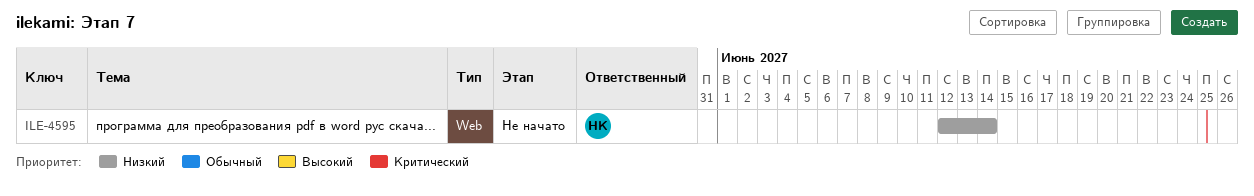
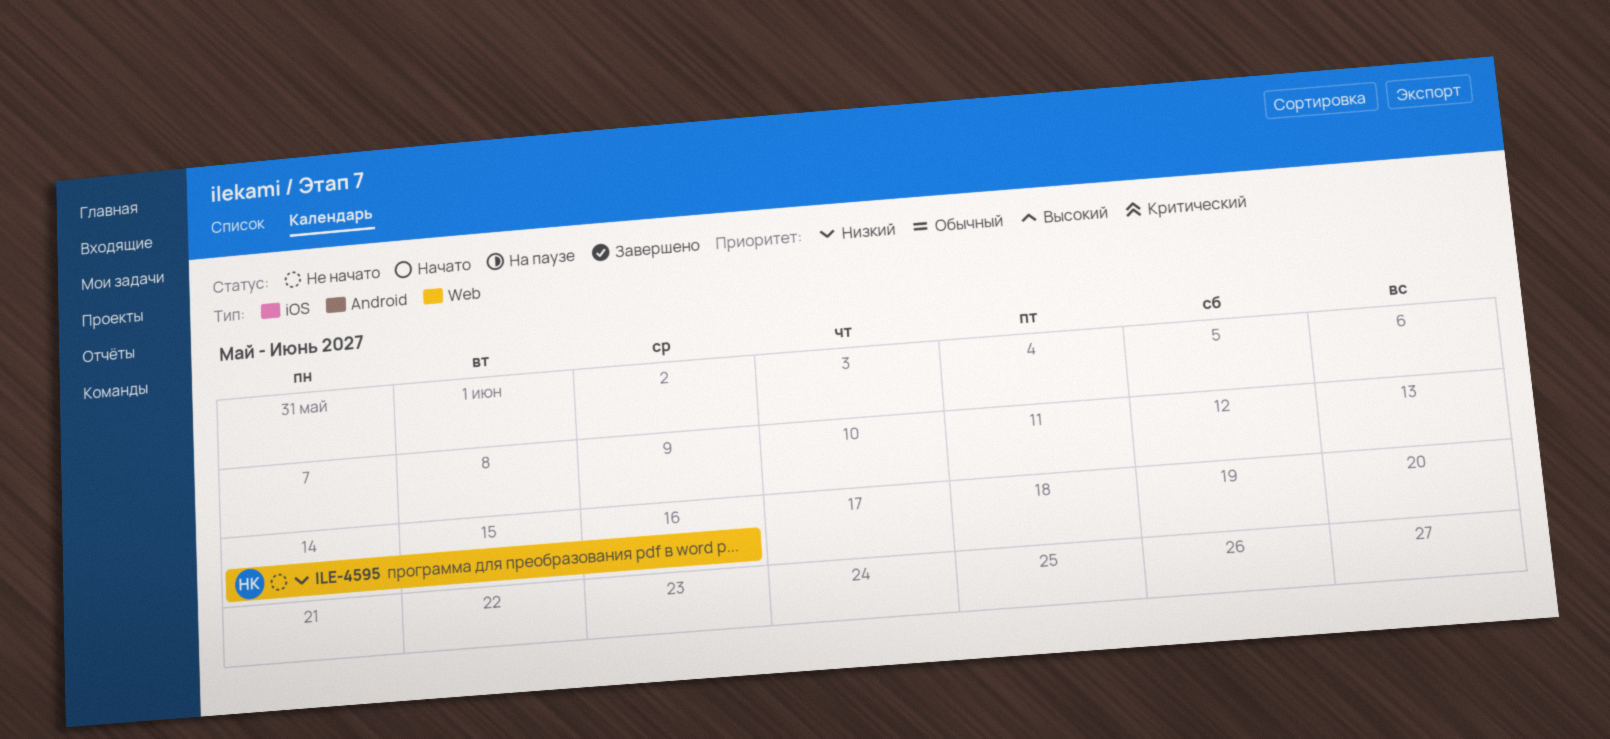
ILE-4595, start: Jun 12 -> Jun 14
ILE-4595, due: Jun 14 -> Jun 16

